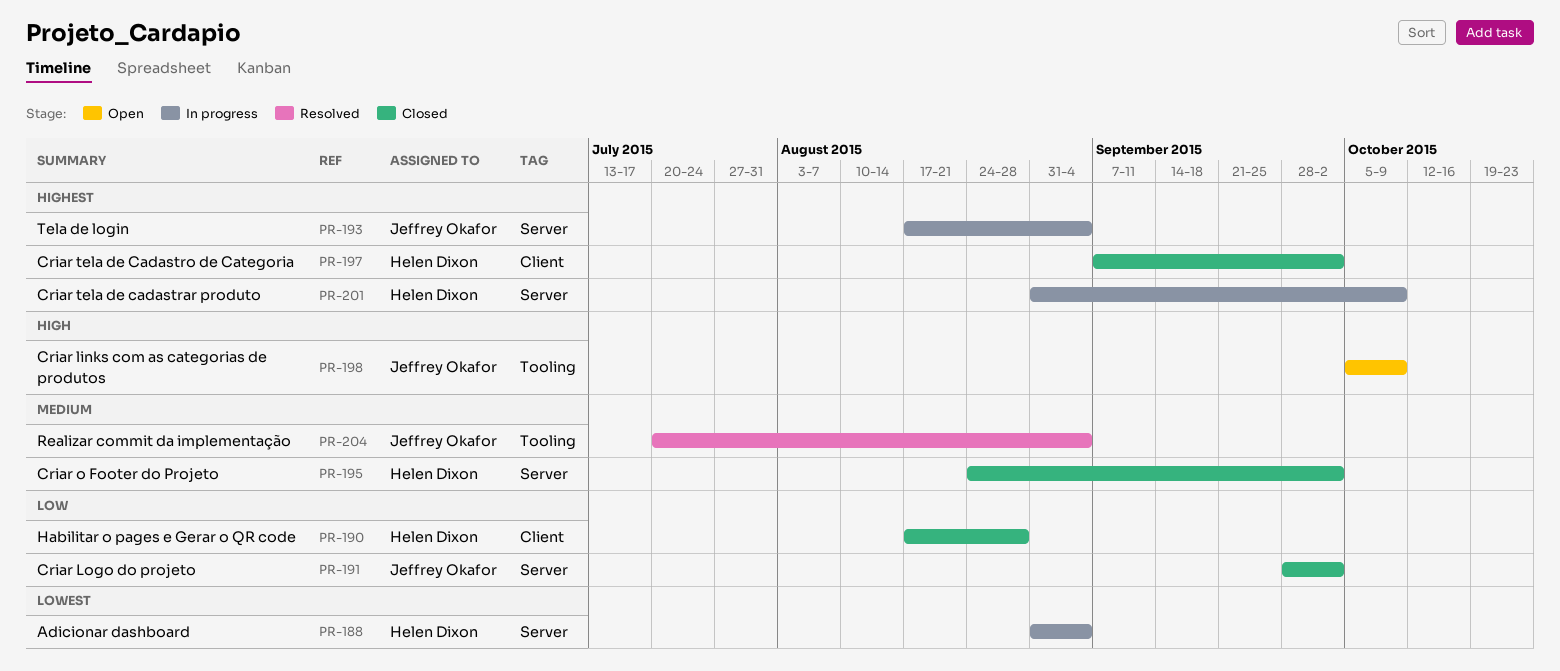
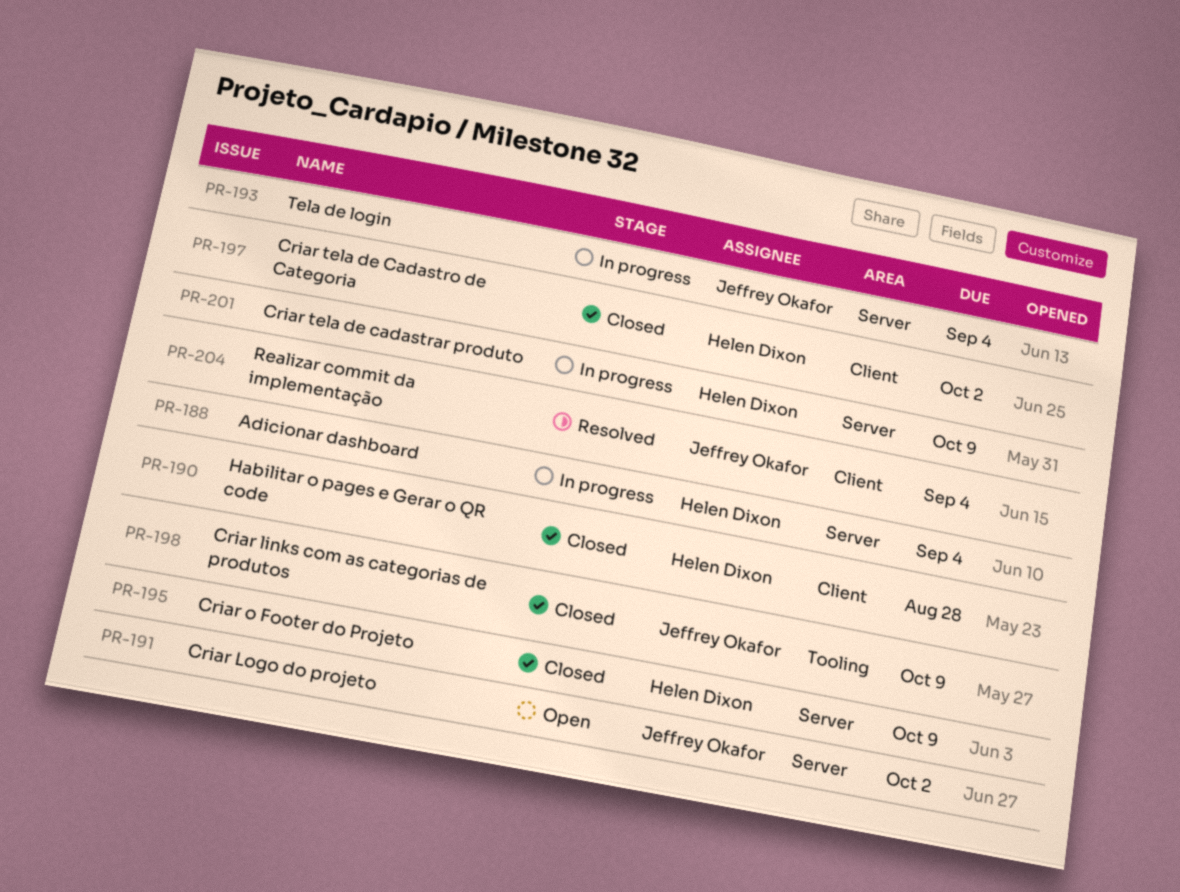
PR-191, status: Closed -> Open
PR-195, due: Oct 2 -> Oct 9
PR-198, status: Open -> Closed
PR-204, label: Tooling -> Client

